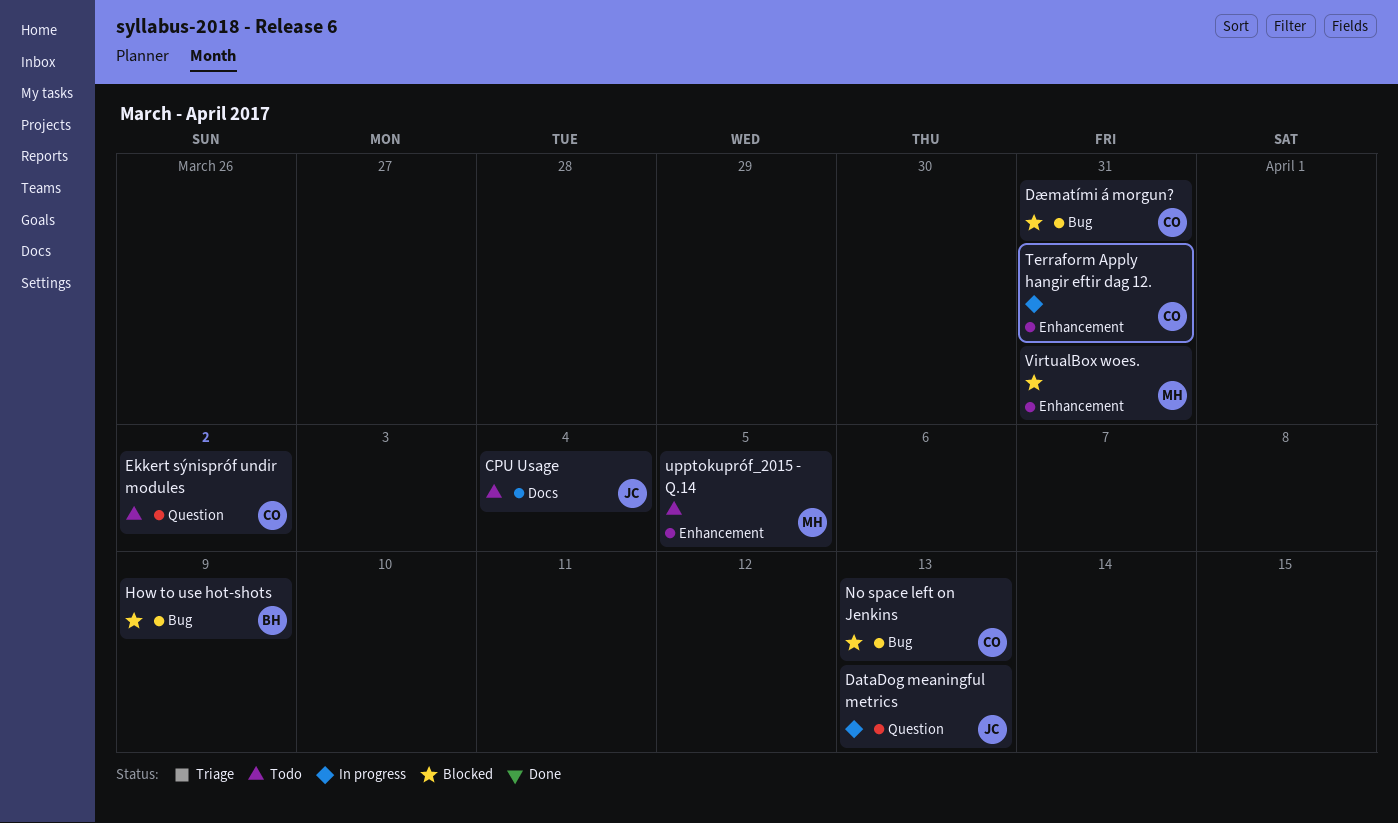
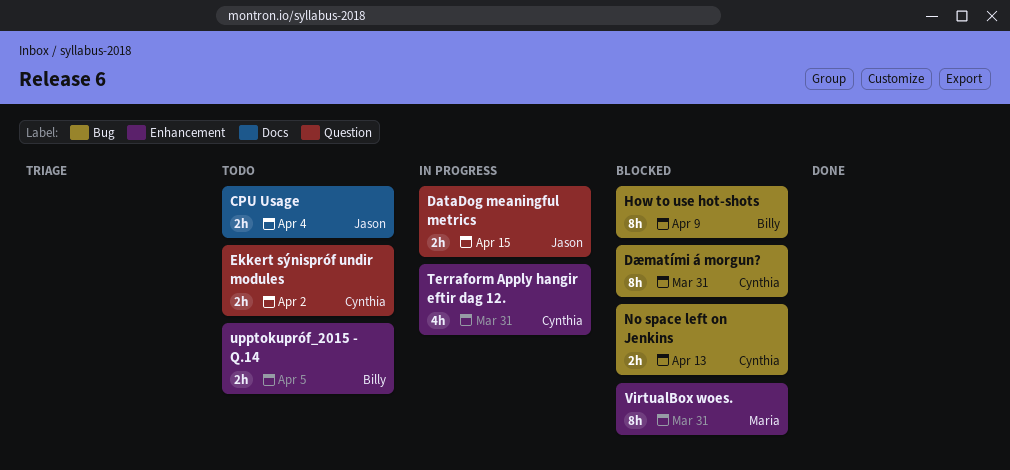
DataDog meaningful metrics, due: Apr 13 -> Apr 15
upptokupróf_2015 - Q.14, owner: Maria -> Billy

